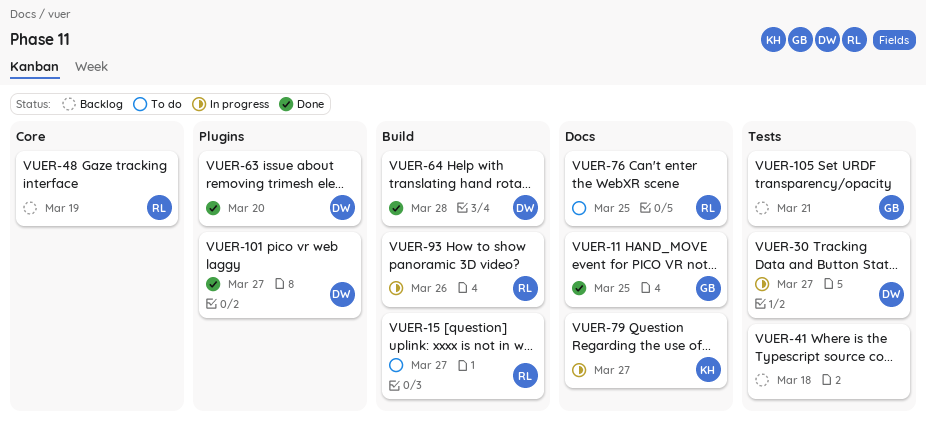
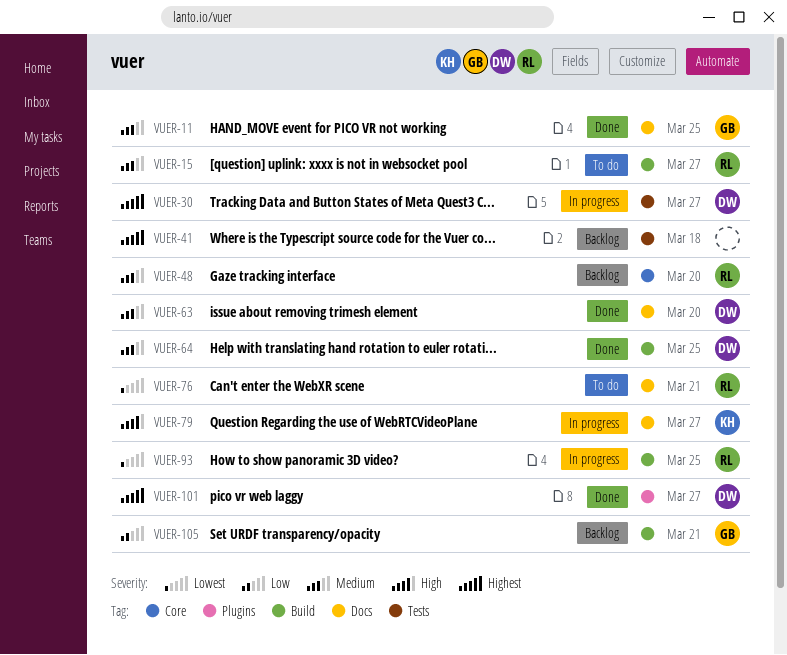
VUER-48, due: Mar 19 -> Mar 20
VUER-63, label: Plugins -> Docs
VUER-64, due: Mar 28 -> Mar 25
VUER-76, due: Mar 25 -> Mar 21
VUER-93, due: Mar 26 -> Mar 25
VUER-105, label: Tests -> Build

